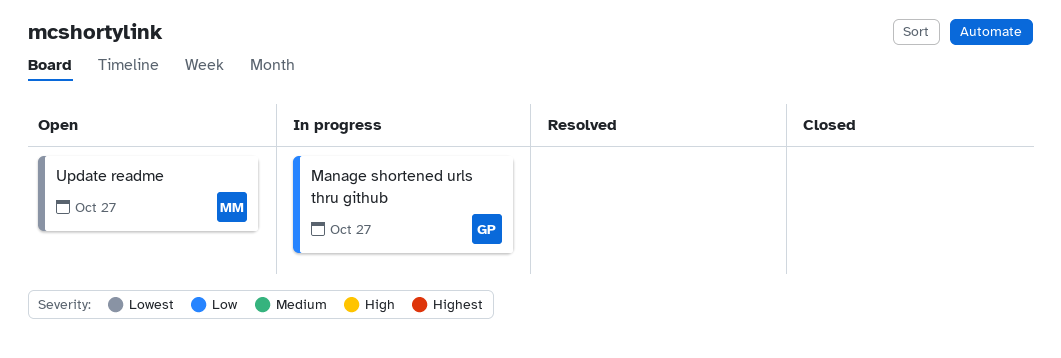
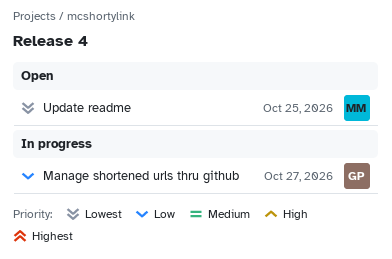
Update readme, due: Oct 27 -> Oct 25

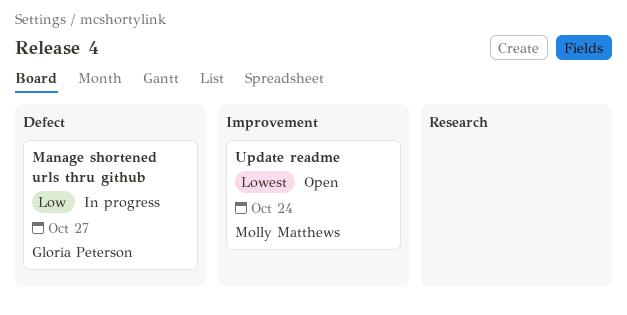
Update readme, due: Oct 25 -> Oct 24

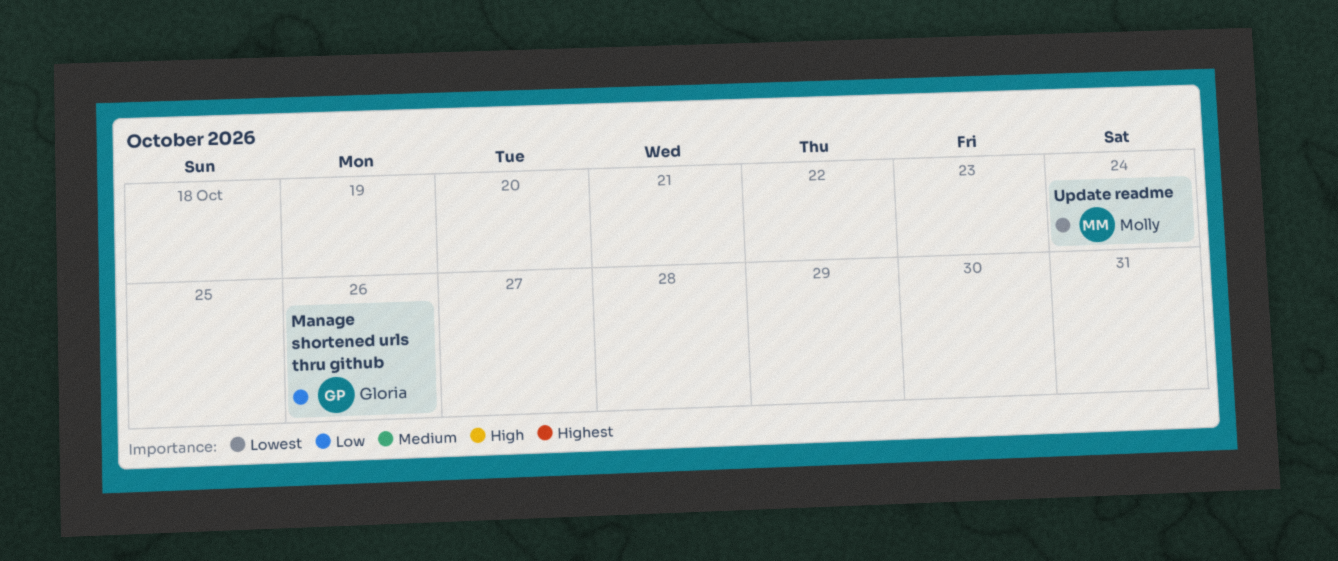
Manage shortened urls thru github, due: Oct 27 -> Oct 26

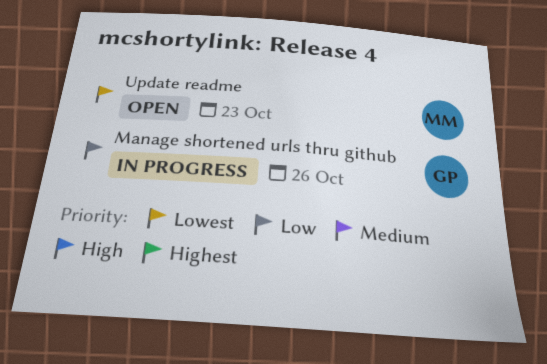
Update readme, due: Oct 24 -> Oct 23

